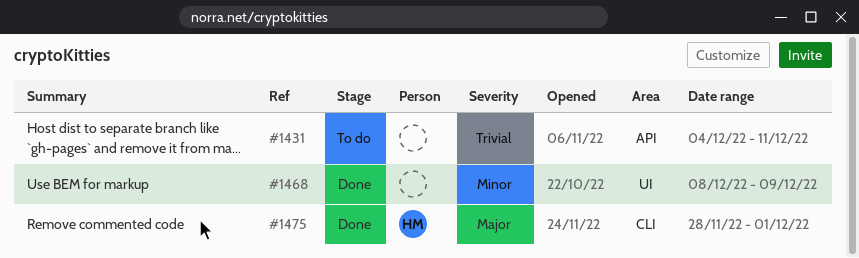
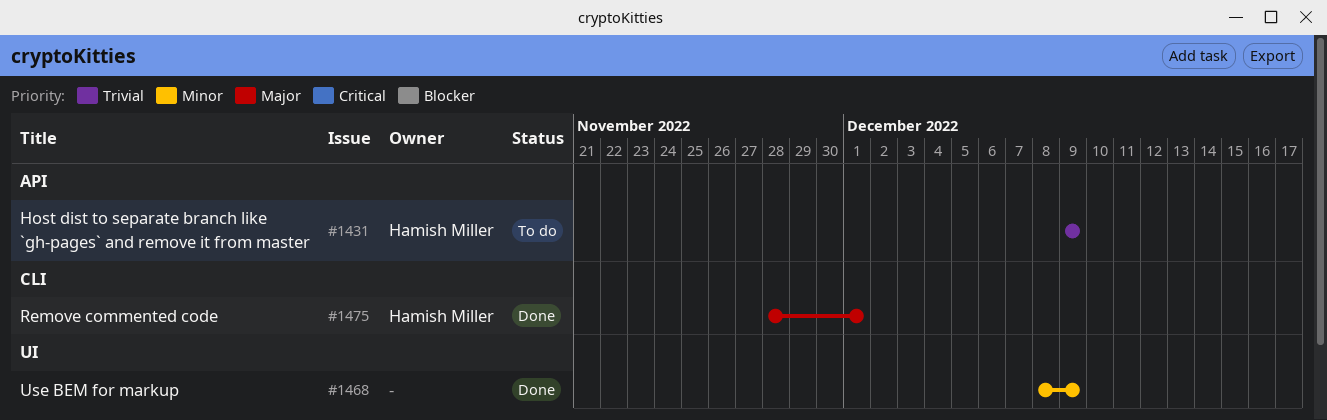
#1431, owner: none -> Hamish Miller
#1431, start: Dec 4 -> Dec 9
#1431, due: Dec 11 -> Dec 9

